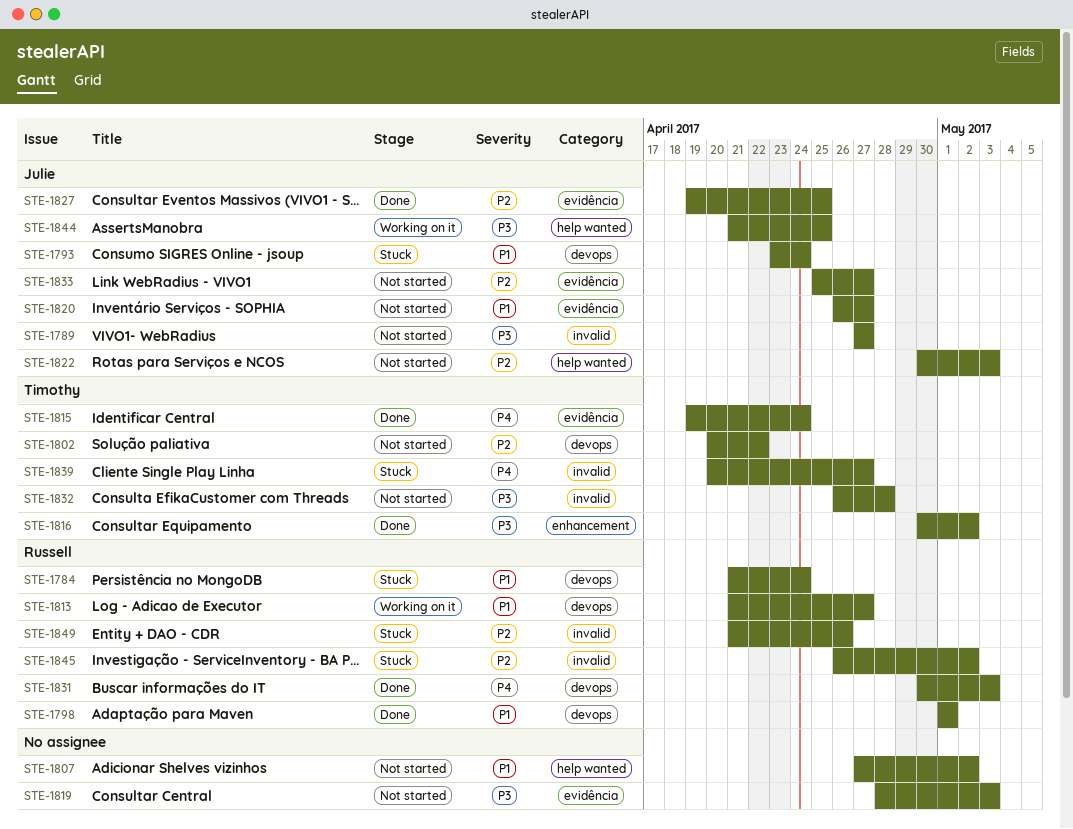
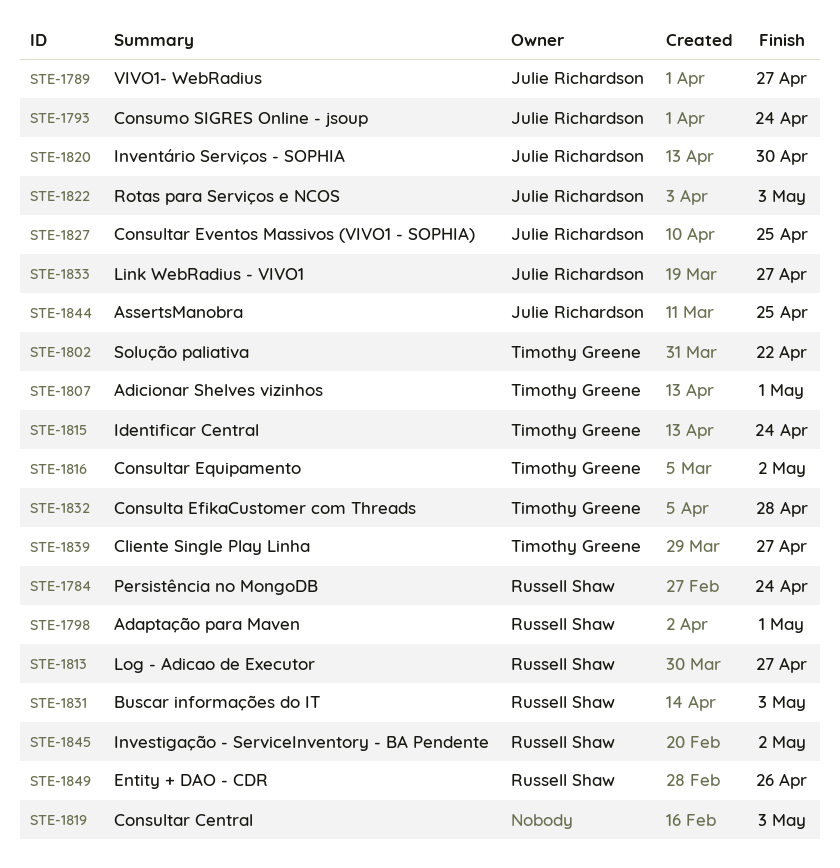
STE-1807, owner: none -> Timothy Greene
STE-1807, due: May 2 -> May 1
STE-1820, due: Apr 27 -> Apr 30

